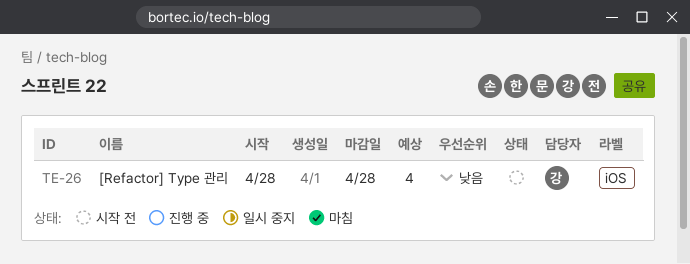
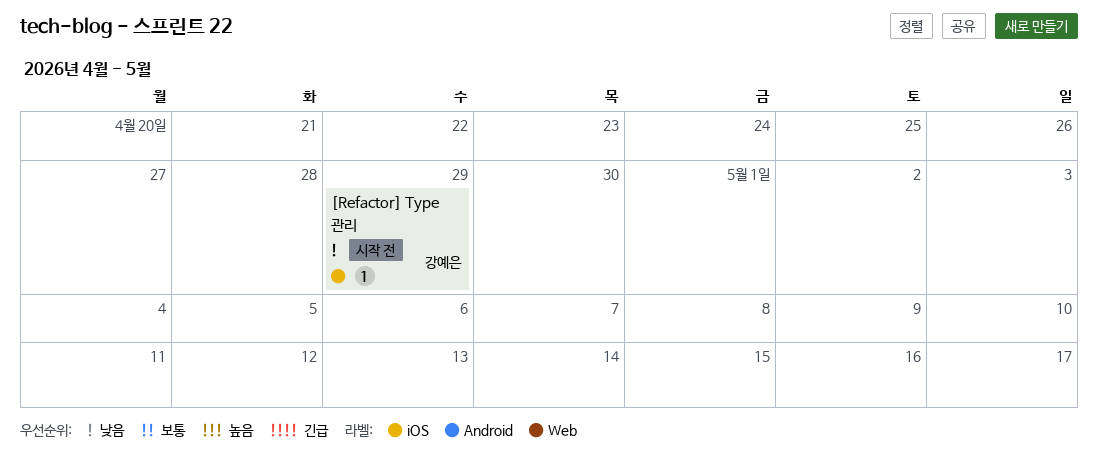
[Refactor] Type 관리, estimate: 4 -> 1
[Refactor] Type 관리, due: Apr 28 -> Apr 29

